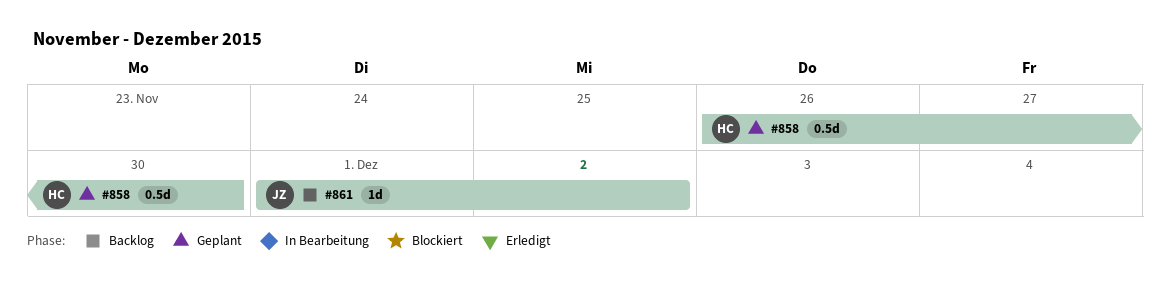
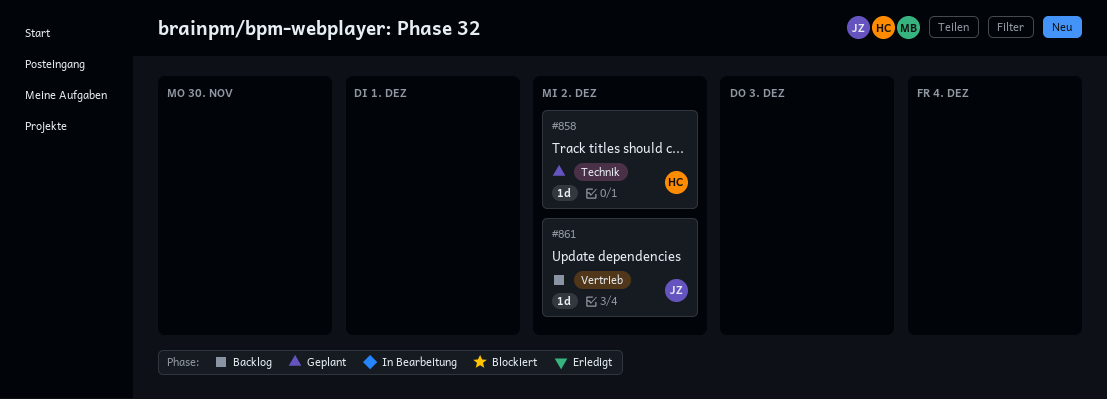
#858, estimate: 0.5d -> 1d
#858, due: Nov 30 -> Dec 2

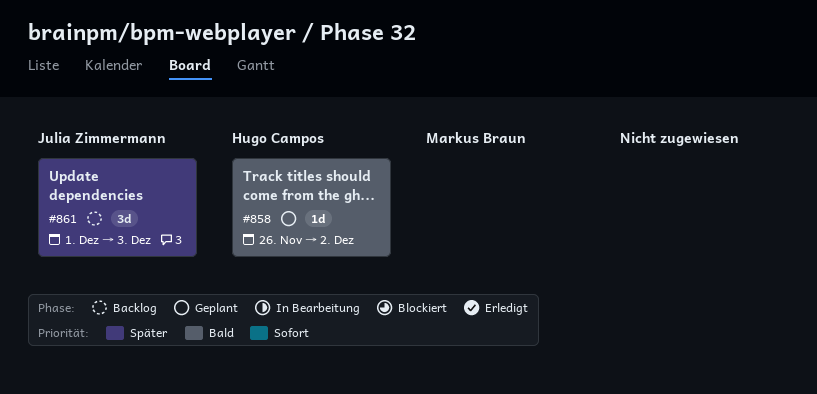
#861, estimate: 1d -> 3d
#861, due: Dec 2 -> Dec 3

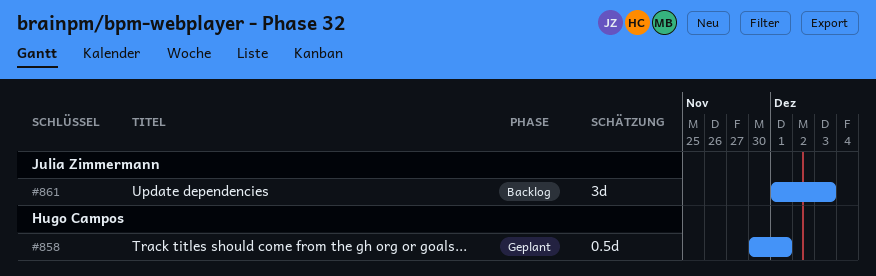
#858, estimate: 1d -> 0.5d
#858, start: Nov 26 -> Nov 30
#858, due: Dec 2 -> Dec 1

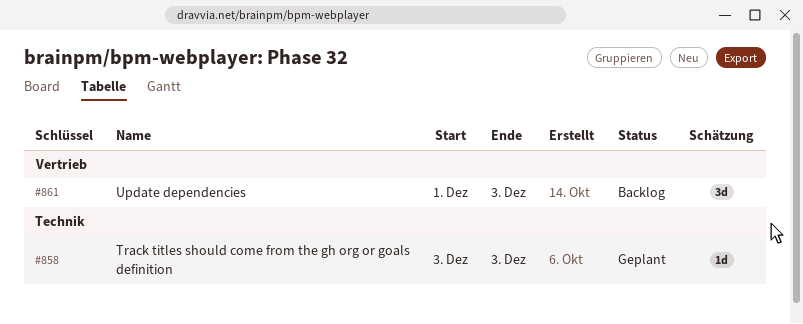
#858, estimate: 0.5d -> 1d
#858, start: Nov 30 -> Dec 3
#858, due: Dec 1 -> Dec 3

